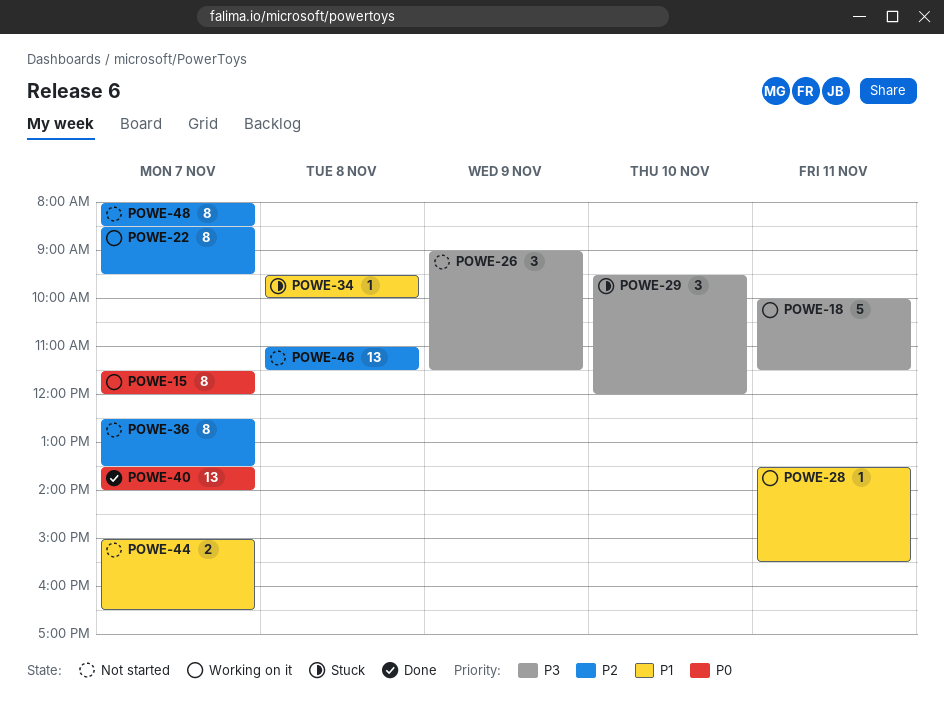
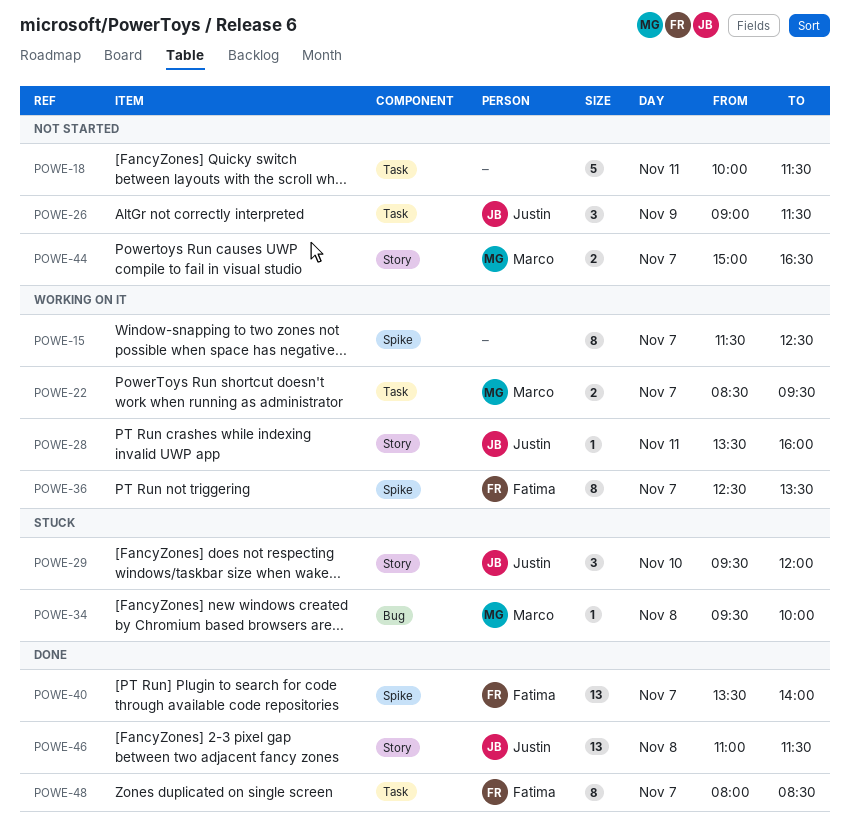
POWE-15, ends: 12:00 -> 12:30
POWE-18, status: Working on it -> Not started
POWE-22, estimate: 8 -> 2
POWE-28, ends: 15:30 -> 16:00
POWE-36, status: Not started -> Working on it
POWE-46, status: Not started -> Done
POWE-48, status: Not started -> Done

